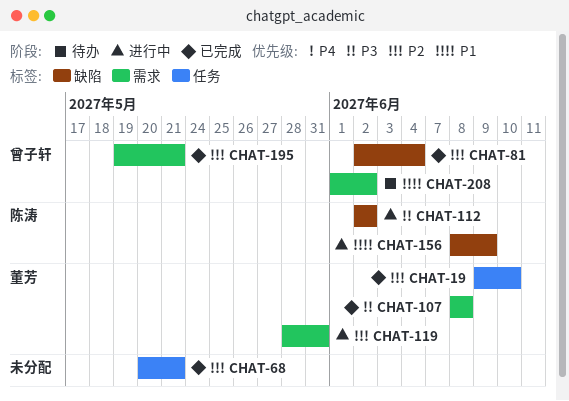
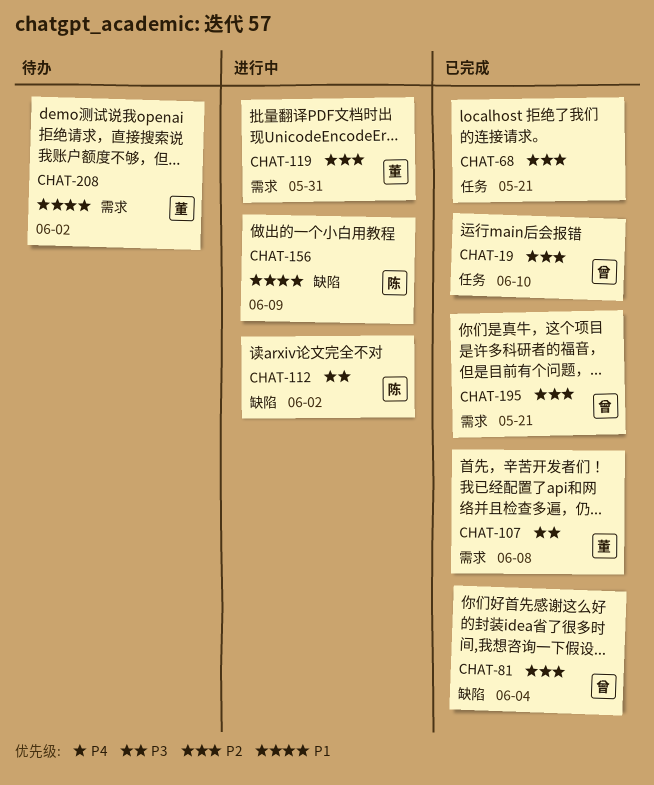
CHAT-19, owner: 董芳 -> 曾子轩
CHAT-208, owner: 曾子轩 -> 董芳

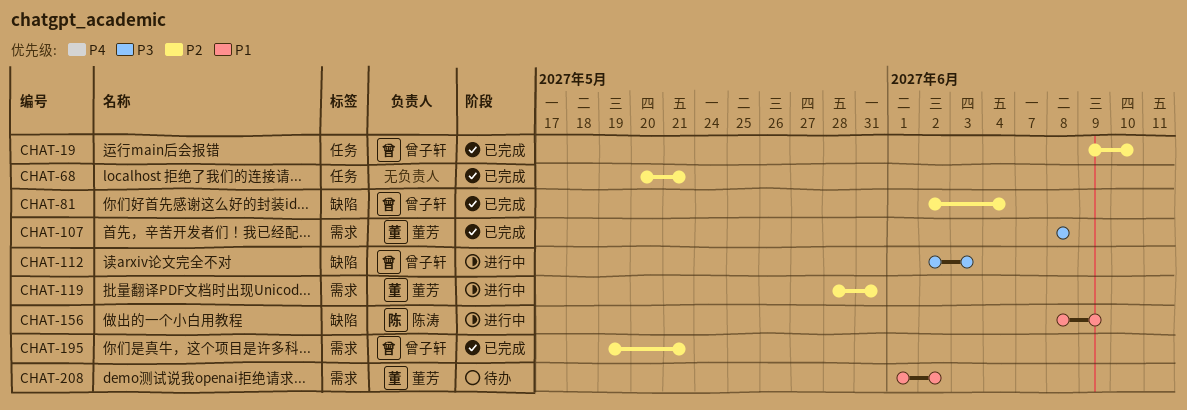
CHAT-112, owner: 陈涛 -> 曾子轩
CHAT-112, due: Jun 2 -> Jun 3

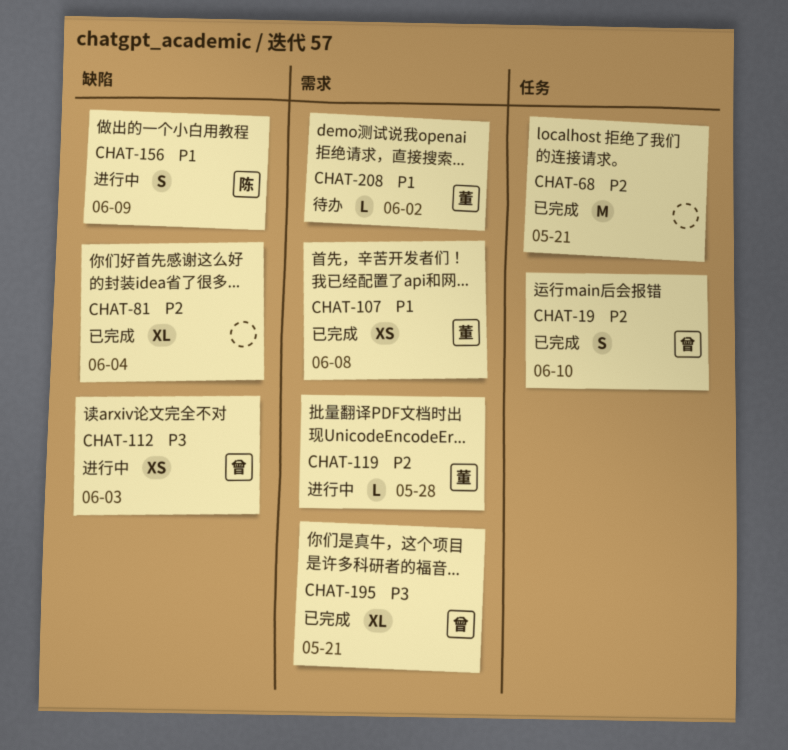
CHAT-81, owner: 曾子轩 -> none
CHAT-107, priority: P3 -> P1
CHAT-119, due: May 31 -> May 28
CHAT-195, priority: P2 -> P3

